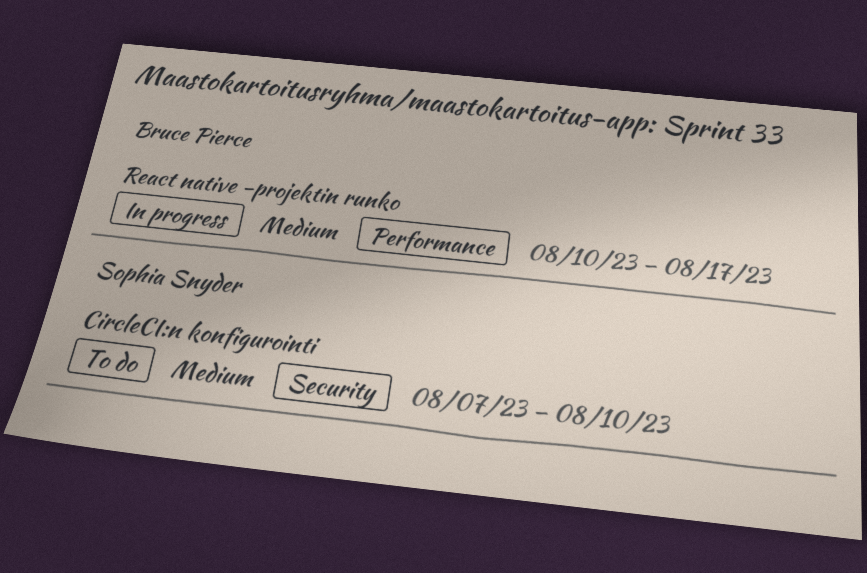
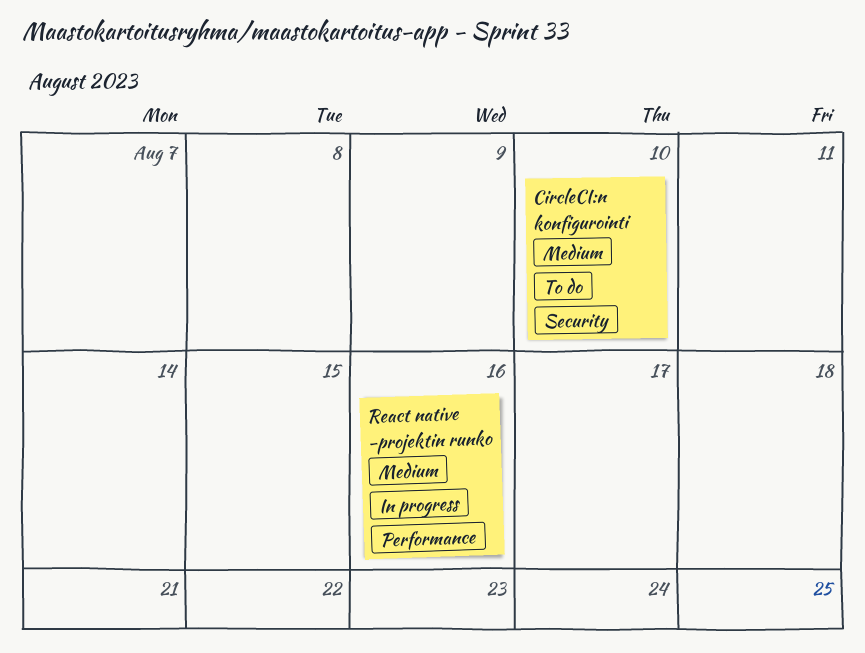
React native -projektin runko, due: Aug 17 -> Aug 16

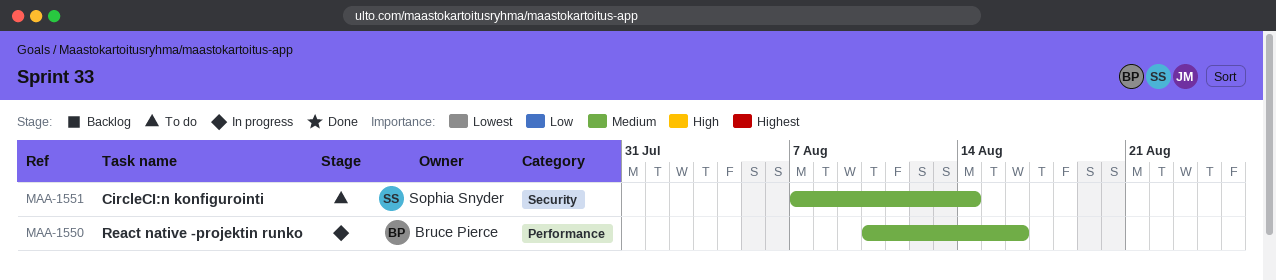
CircleCI:n konfigurointi, due: Aug 10 -> Aug 14

